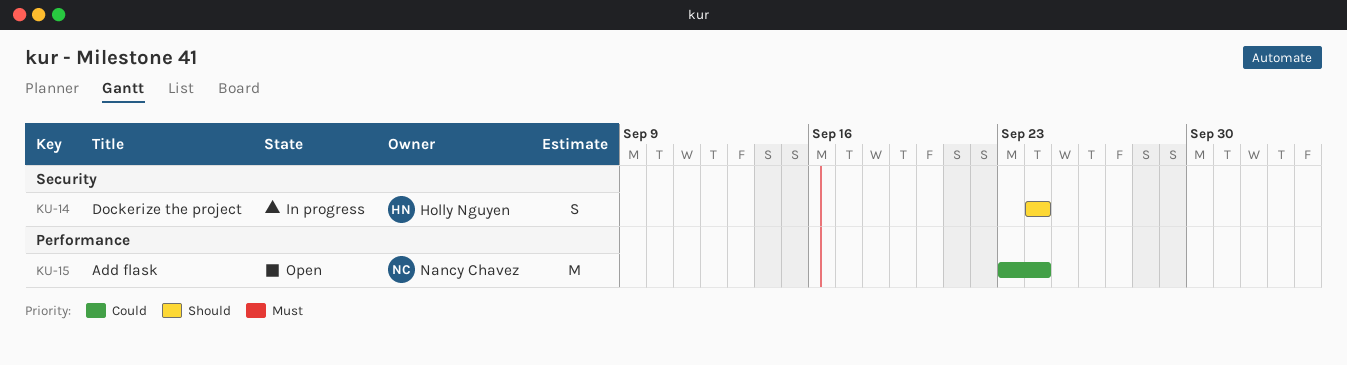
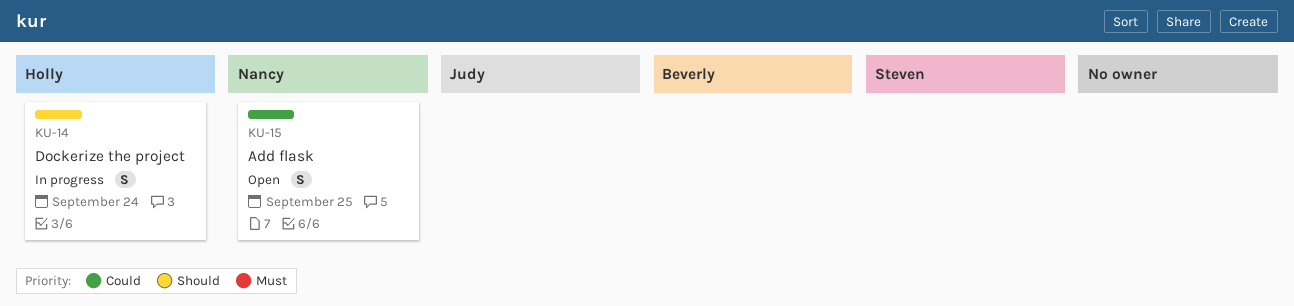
KU-15, estimate: M -> S
KU-15, due: Sep 24 -> Sep 25

